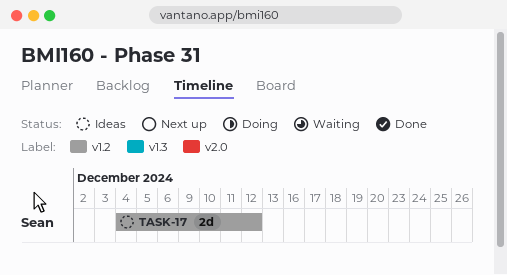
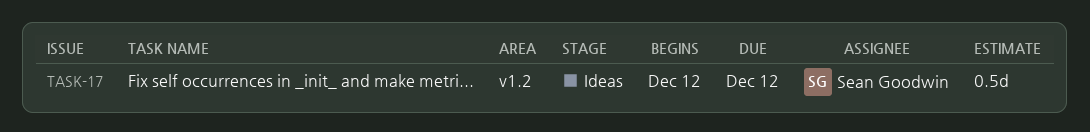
TASK-17, estimate: 2d -> 0.5d
TASK-17, start: Dec 4 -> Dec 12

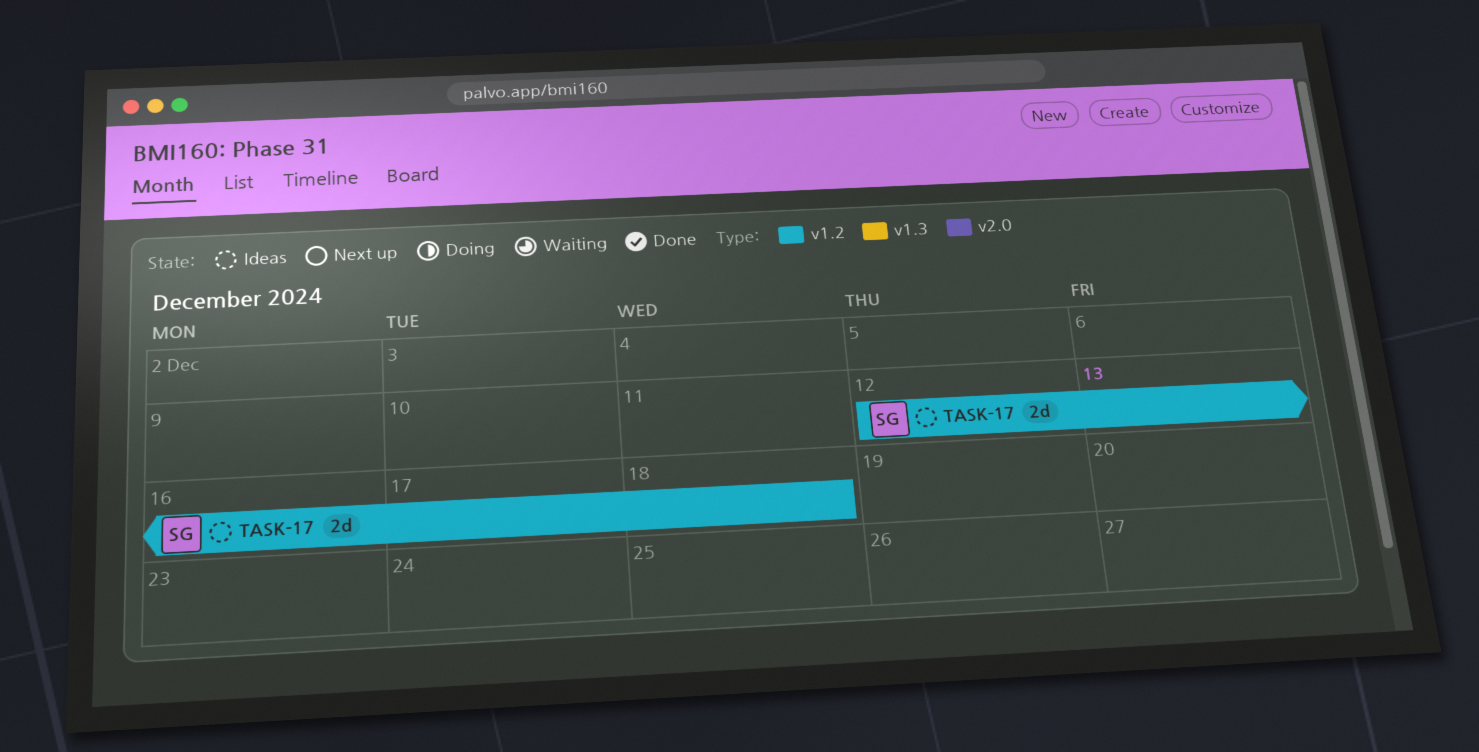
TASK-17, estimate: 0.5d -> 2d
TASK-17, due: Dec 12 -> Dec 18

